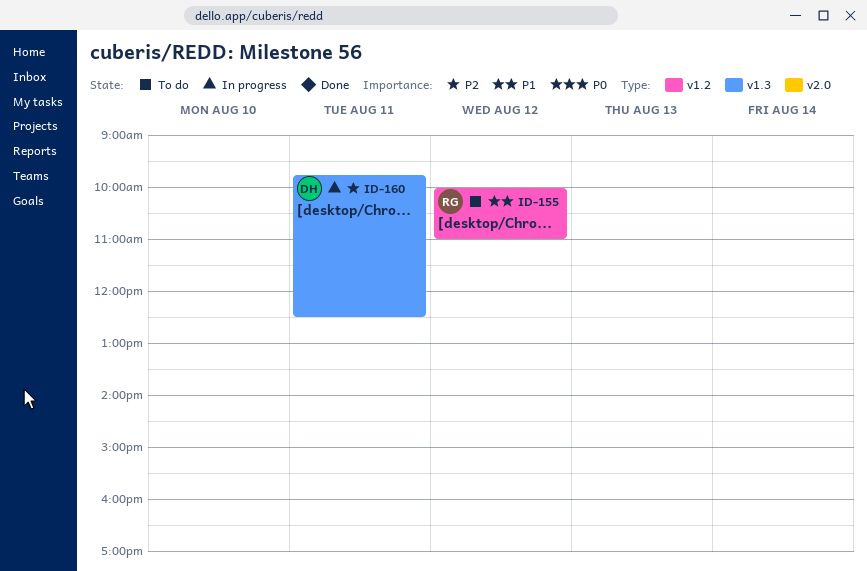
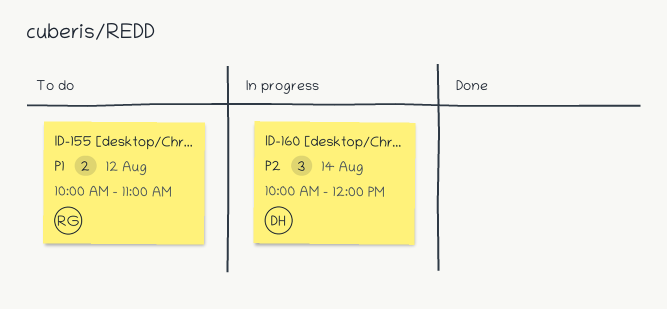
ID-160, day: Aug 11 -> Aug 14
ID-160, begins: 09:45 -> 10:00
ID-160, ends: 12:30 -> 12:00

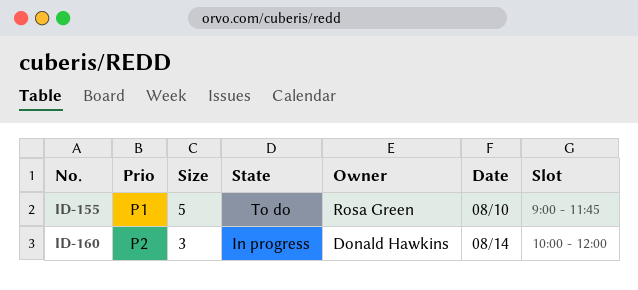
ID-155, estimate: 2 -> 5
ID-155, day: Aug 12 -> Aug 10
ID-155, begins: 10:00 -> 09:00
ID-155, ends: 11:00 -> 11:45

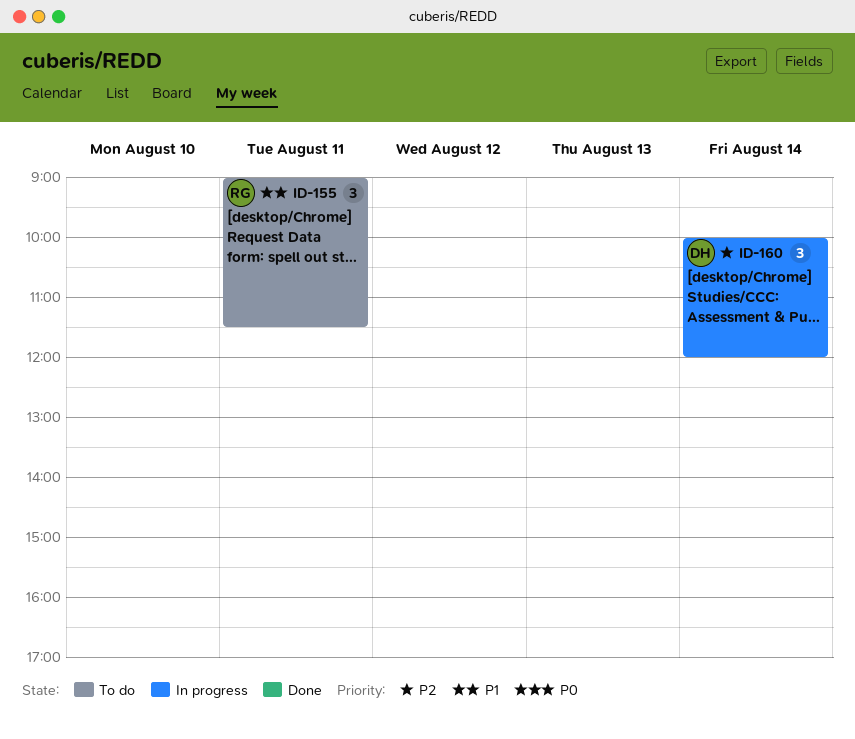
ID-155, estimate: 5 -> 3
ID-155, day: Aug 10 -> Aug 11
ID-155, ends: 11:45 -> 11:30

